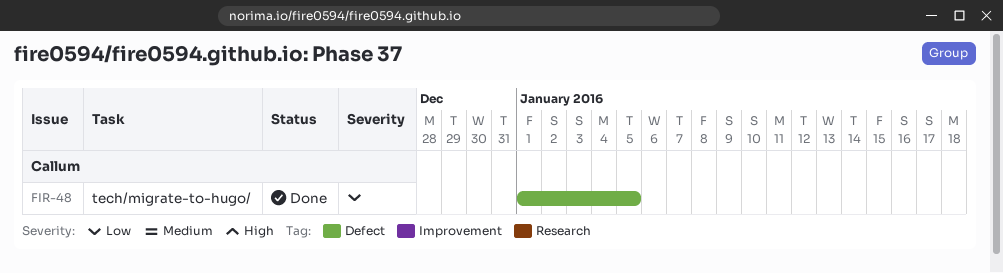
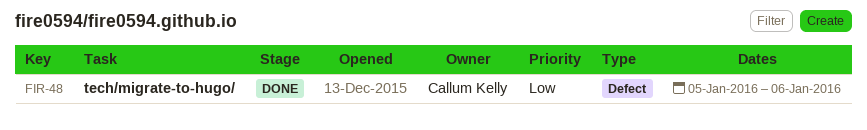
FIR-48, start: Jan 1 -> Jan 5
FIR-48, due: Jan 5 -> Jan 6

